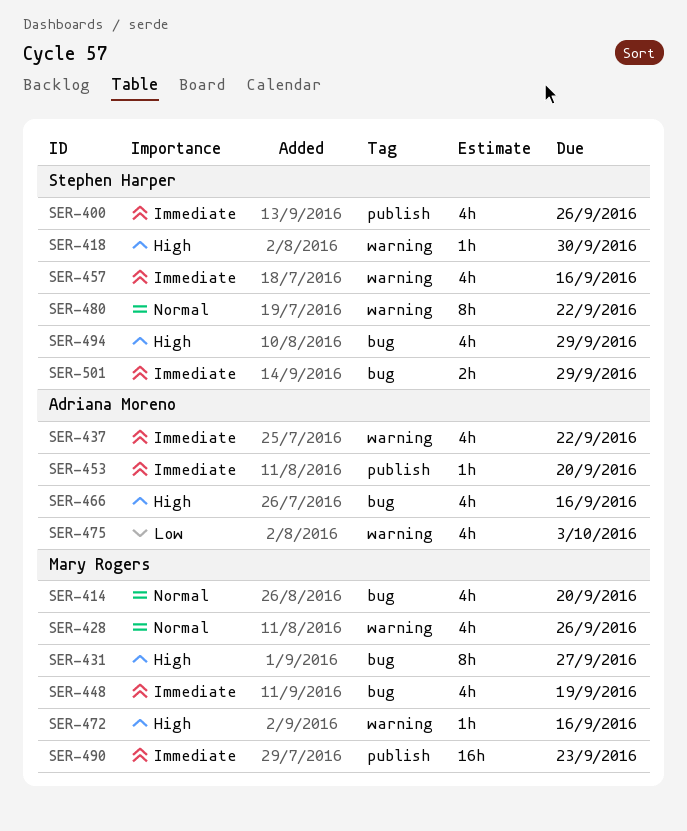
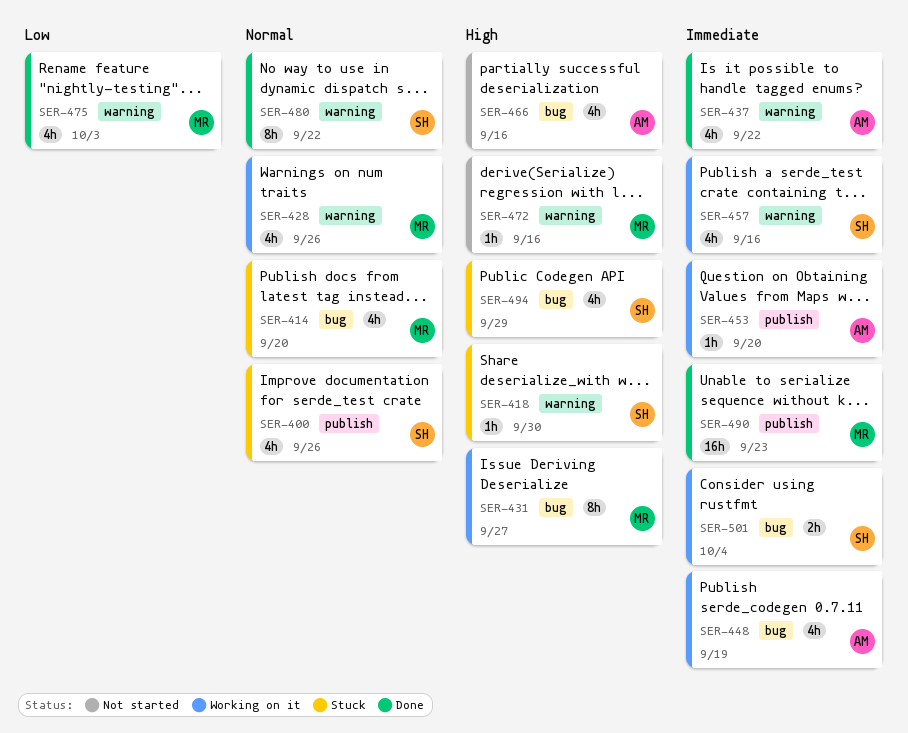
SER-400, priority: Immediate -> Normal
SER-448, owner: Mary Rogers -> Adriana Moreno
SER-475, owner: Adriana Moreno -> Mary Rogers
SER-501, due: Sep 29 -> Oct 4

